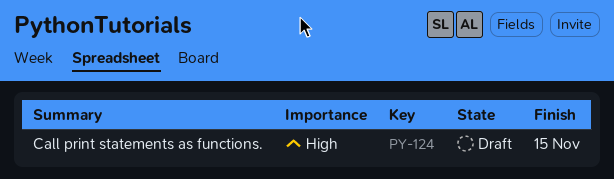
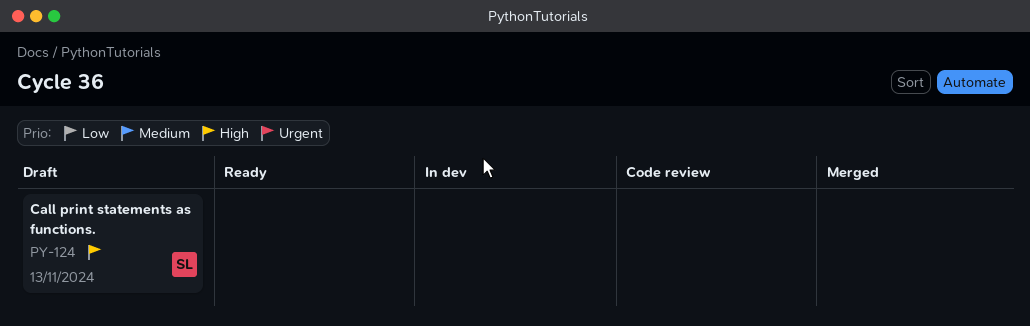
PY-124, due: Nov 15 -> Nov 13

